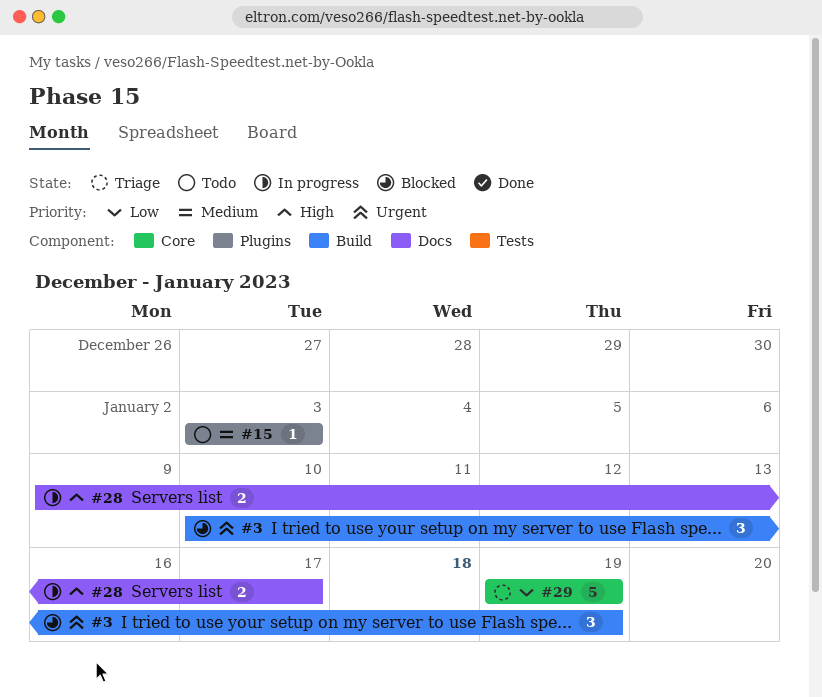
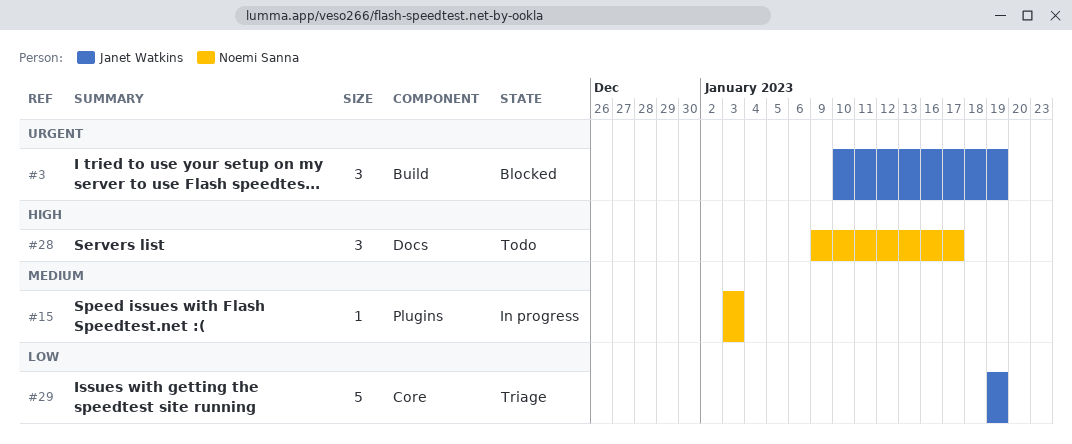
#15, status: Todo -> In progress
#28, status: In progress -> Todo
#28, estimate: 2 -> 3

